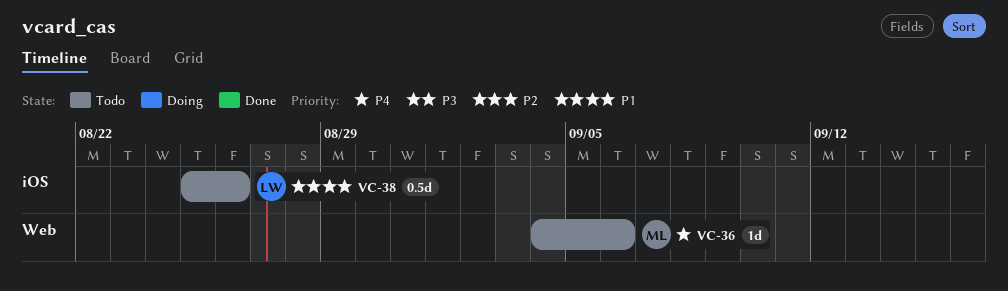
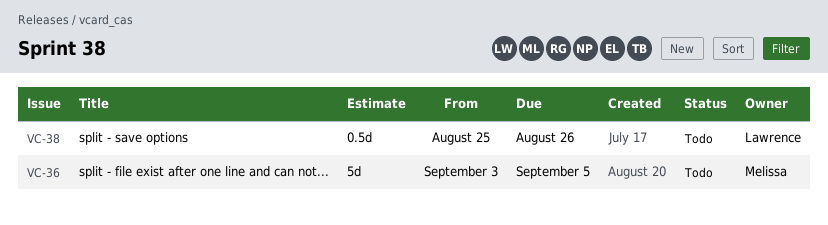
VC-36, estimate: 1d -> 5d
VC-36, start: Sep 4 -> Sep 3
VC-36, due: Sep 6 -> Sep 5

